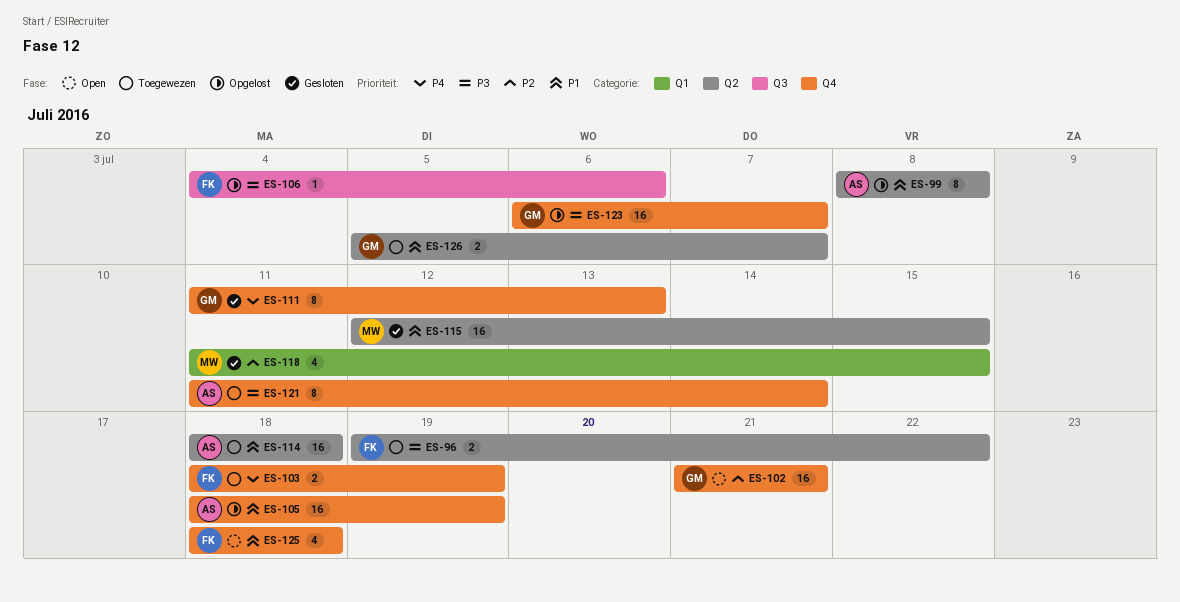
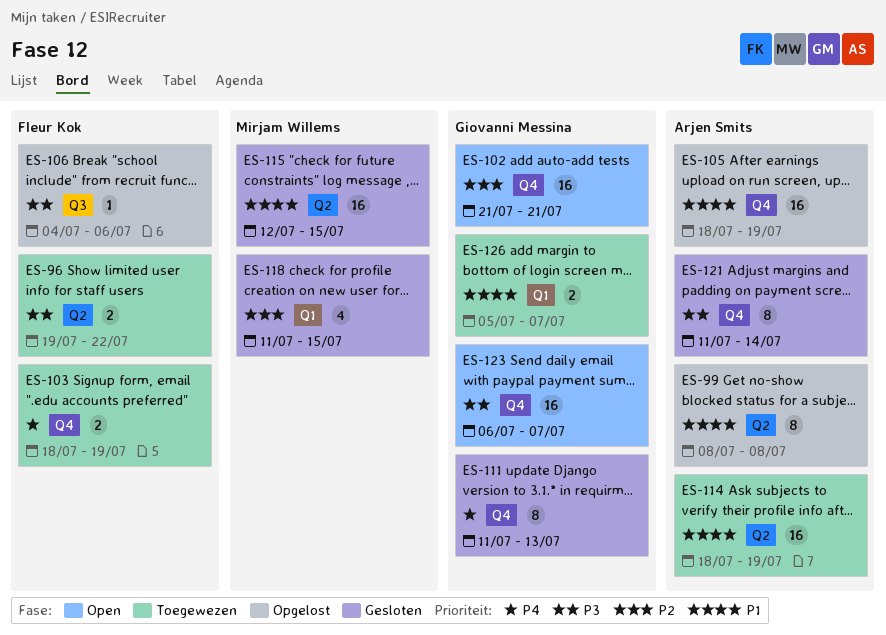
ES-114, due: Jul 18 -> Jul 19
ES-121, status: Toegewezen -> Gesloten
ES-123, status: Opgelost -> Open
ES-125: present -> none
ES-126, label: Q2 -> Q1

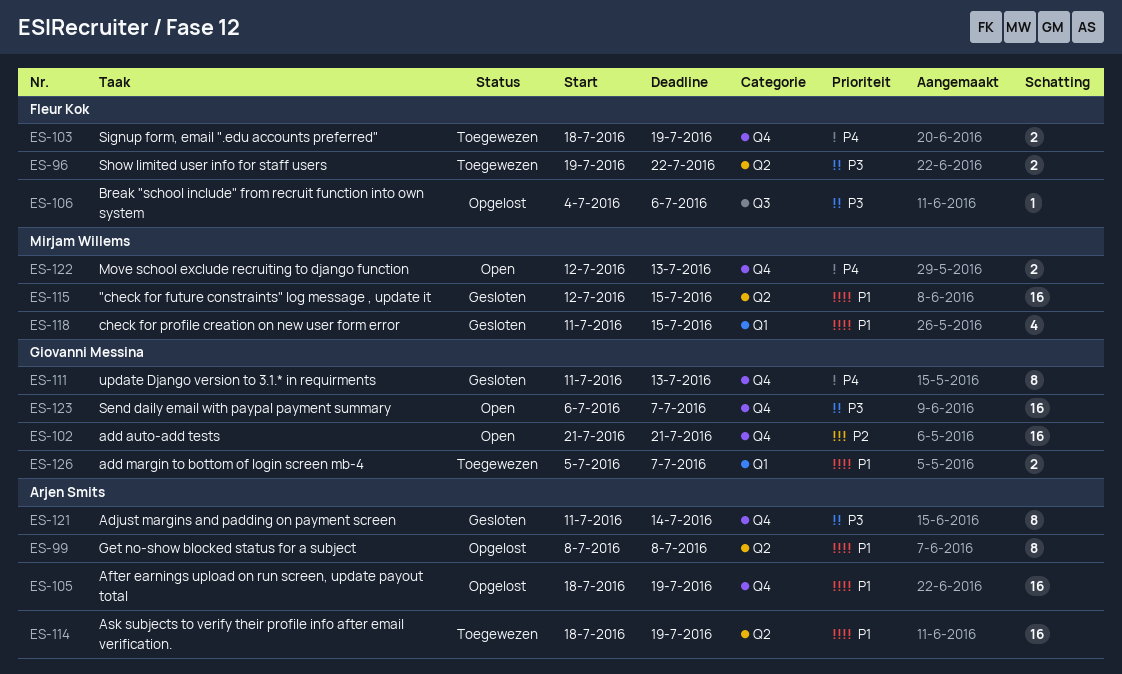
ES-118, priority: P2 -> P1
ES-122: none -> present

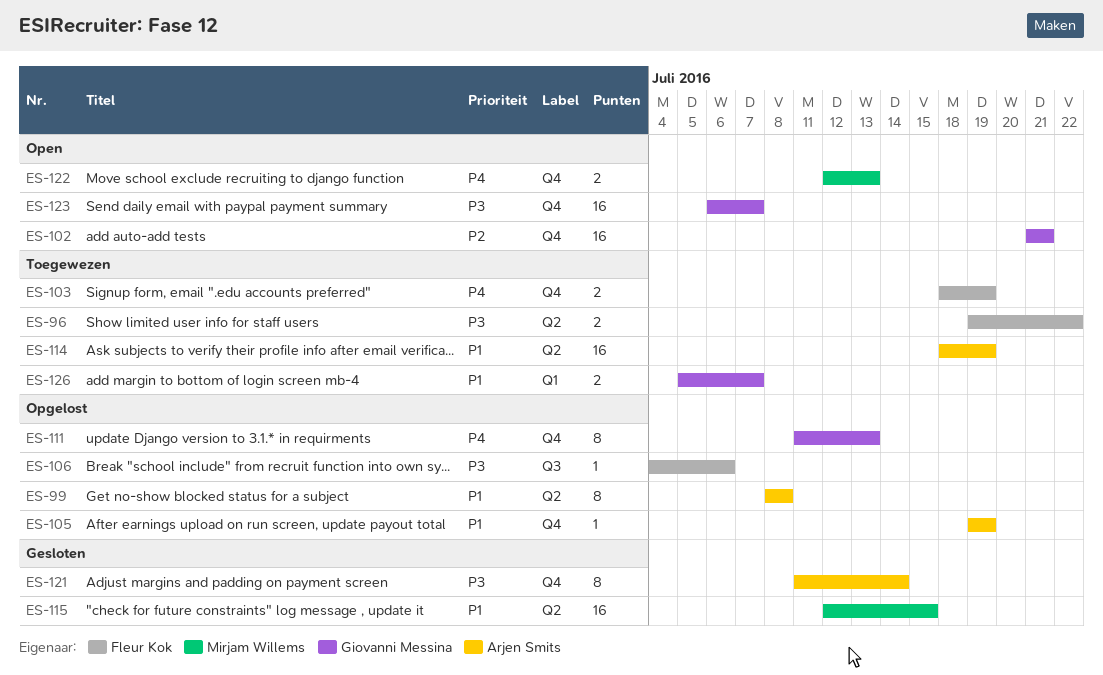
ES-105, estimate: 16 -> 1
ES-105, start: Jul 18 -> Jul 19
ES-111, status: Gesloten -> Opgelost
ES-118: present -> none

